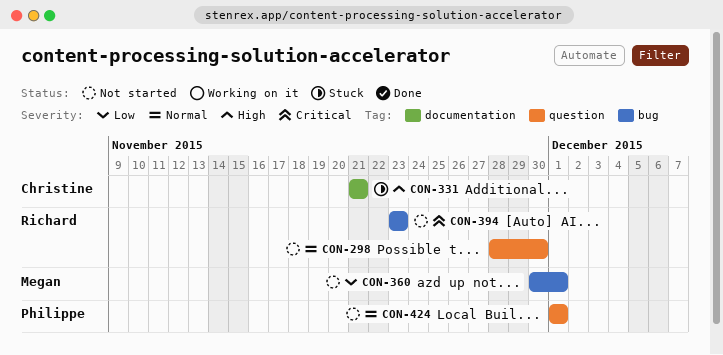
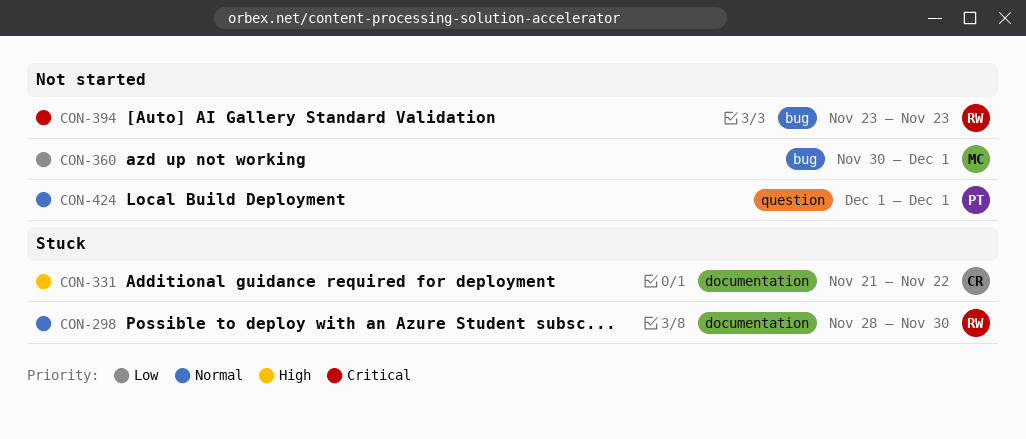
CON-298, status: Not started -> Stuck
CON-298, label: question -> documentation
CON-331, due: Nov 21 -> Nov 22

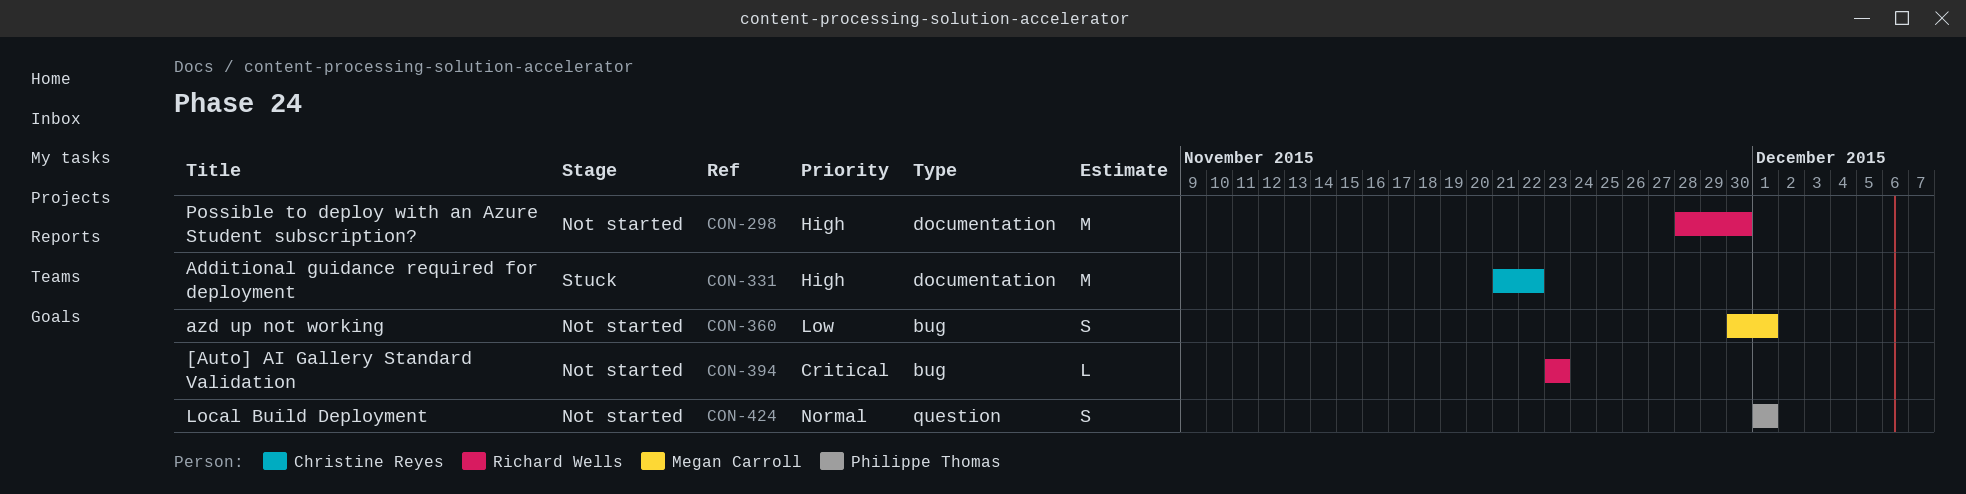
CON-298, status: Stuck -> Not started
CON-298, priority: Normal -> High

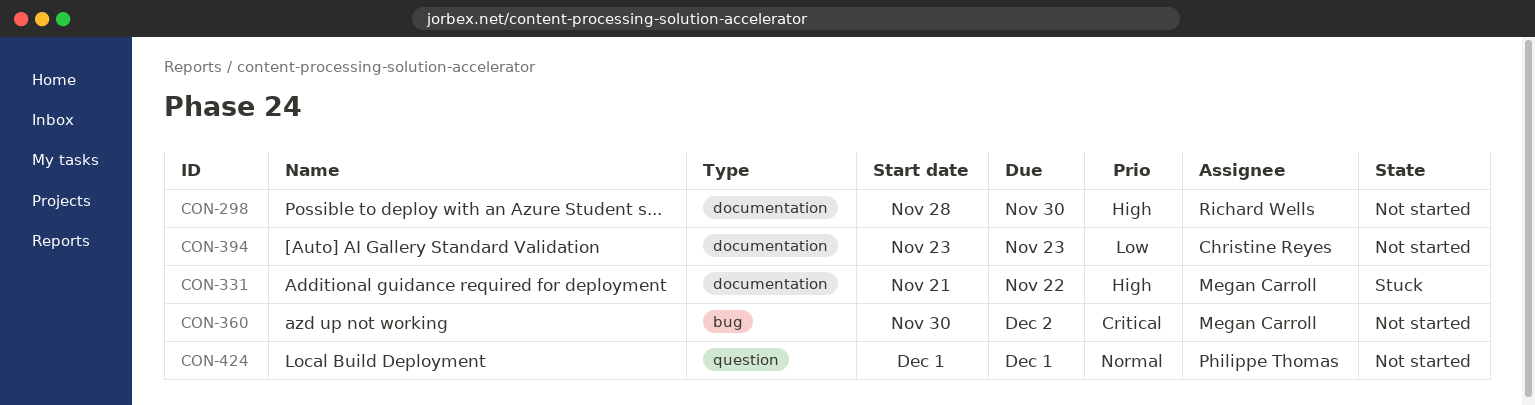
CON-331, owner: Christine Reyes -> Megan Carroll
CON-360, priority: Low -> Critical
CON-360, due: Dec 1 -> Dec 2
CON-394, owner: Richard Wells -> Christine Reyes
CON-394, priority: Critical -> Low
CON-394, label: bug -> documentation

